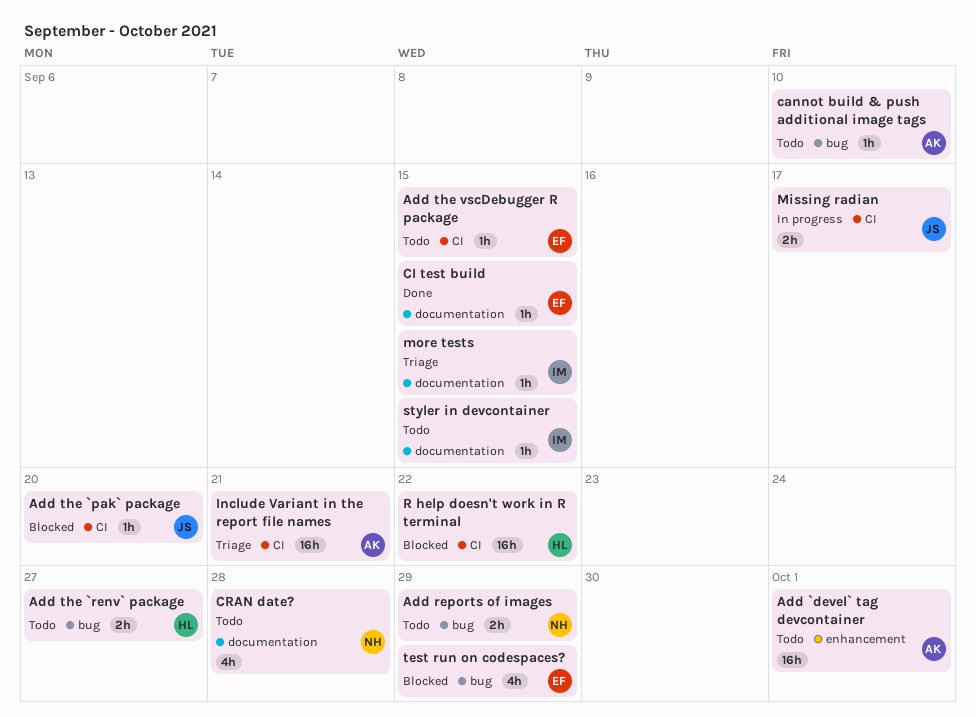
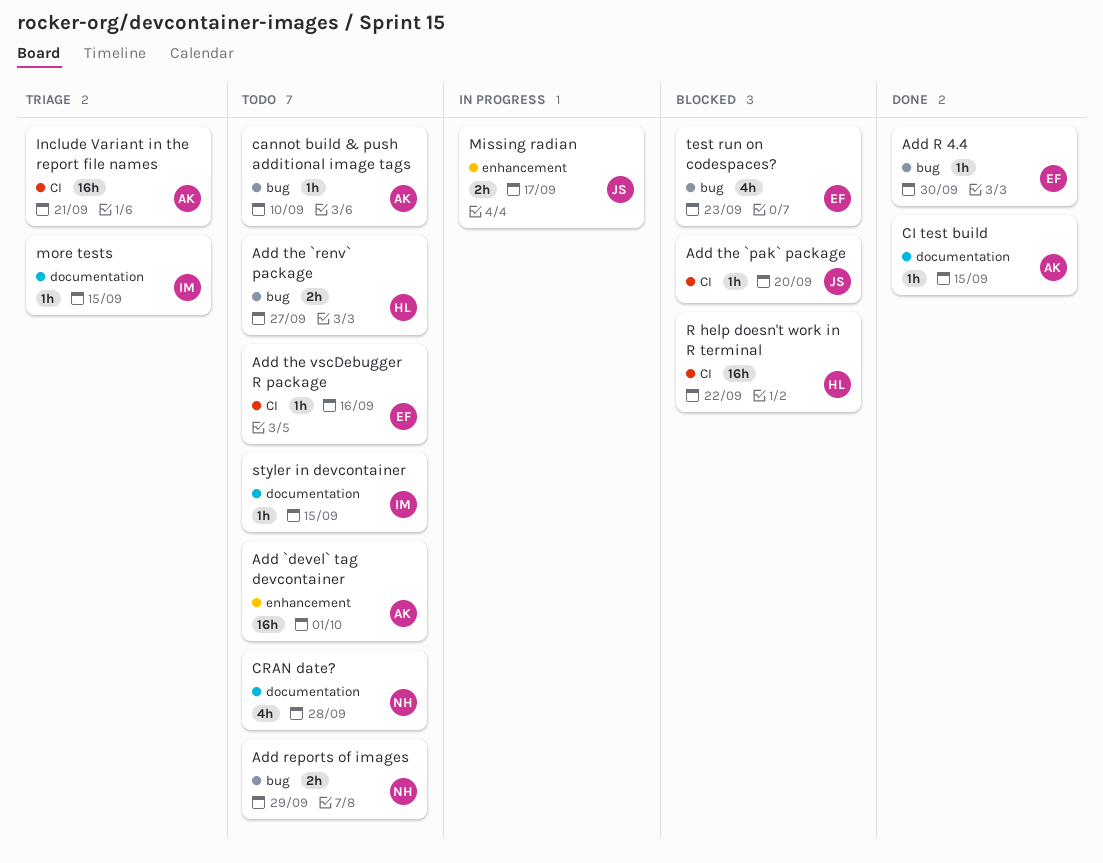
Add R 4.4: none -> present
Add the vscDebugger R package, due: Sep 15 -> Sep 16
CI test build, owner: EF -> AK
Missing radian, label: CI -> enhancement
test run on codespaces?, due: Sep 29 -> Sep 23

